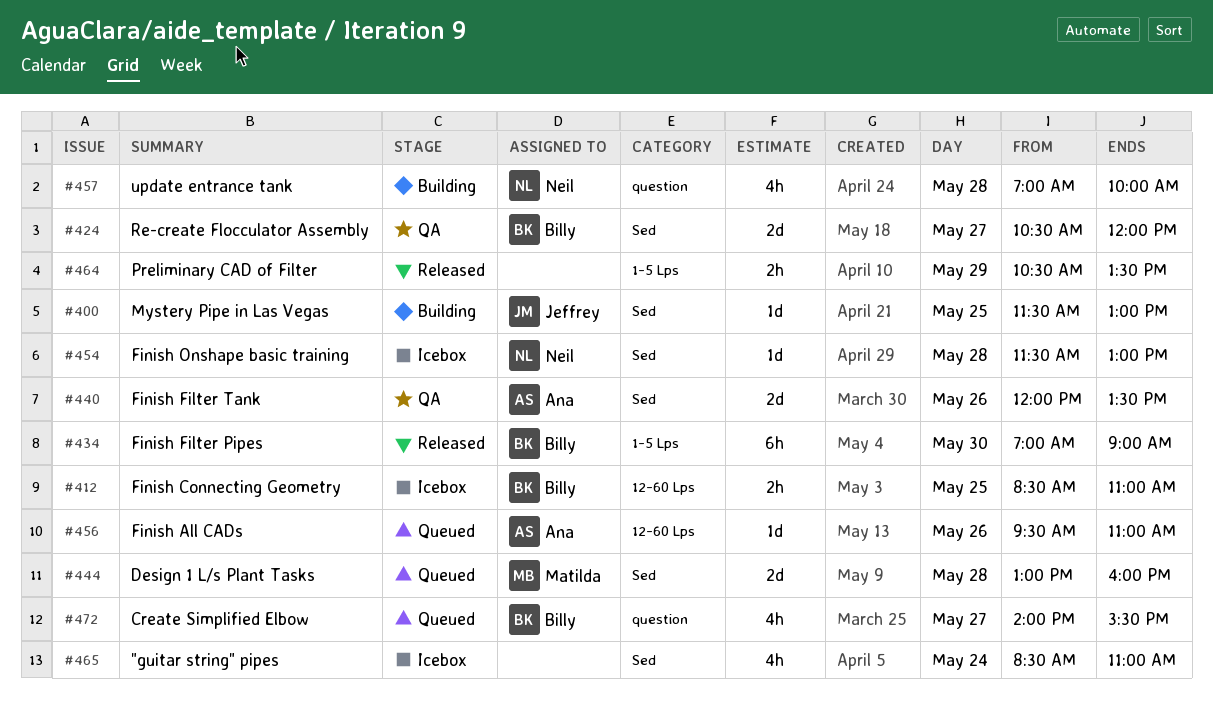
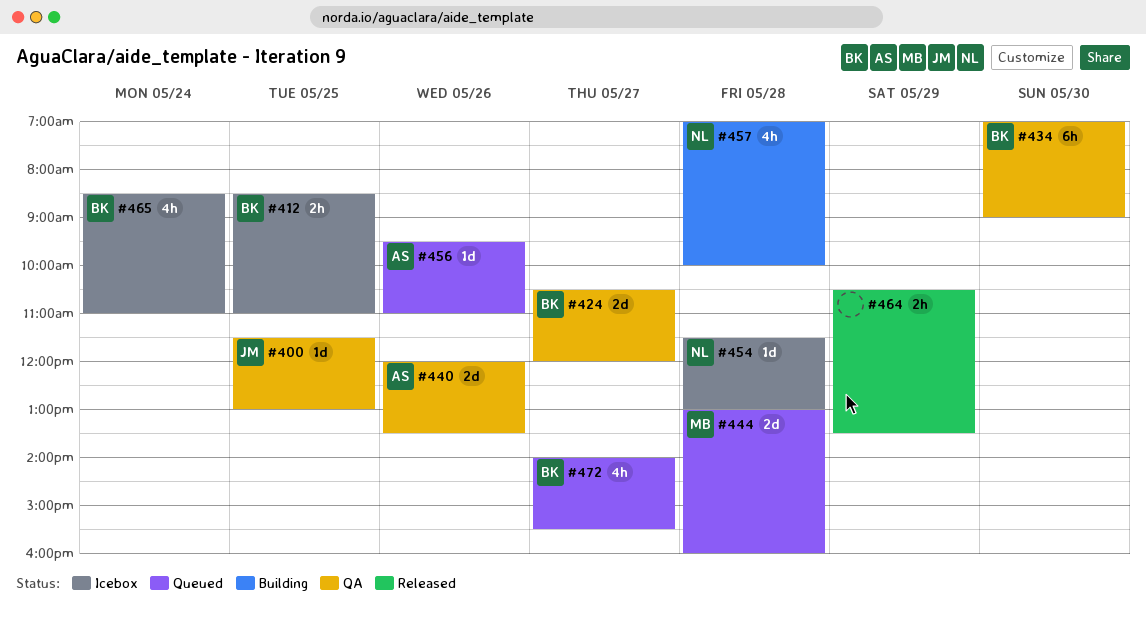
#400, status: Building -> QA
#434, status: Released -> QA
#465, owner: none -> Billy

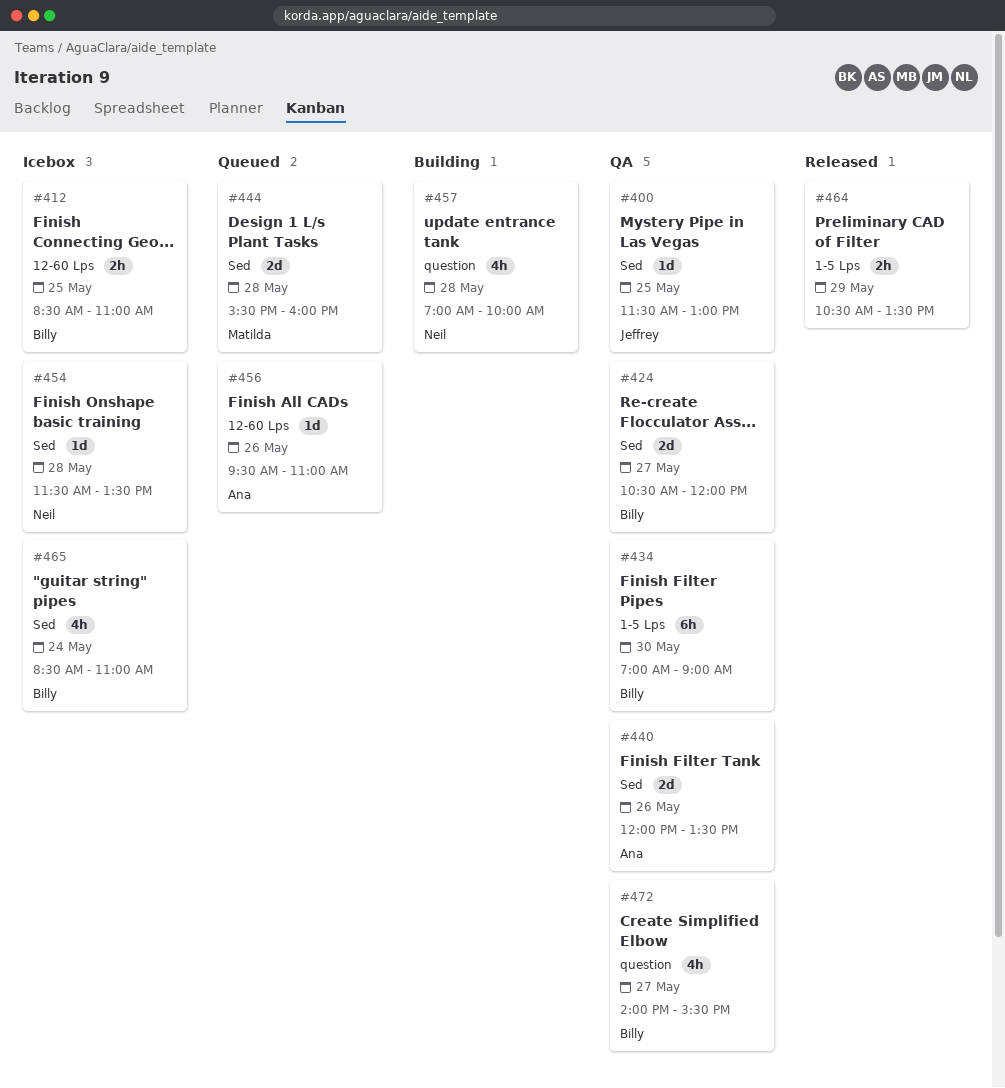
#444, begins: 13:00 -> 15:30
#454, ends: 13:00 -> 13:30
#472, status: Queued -> QA

